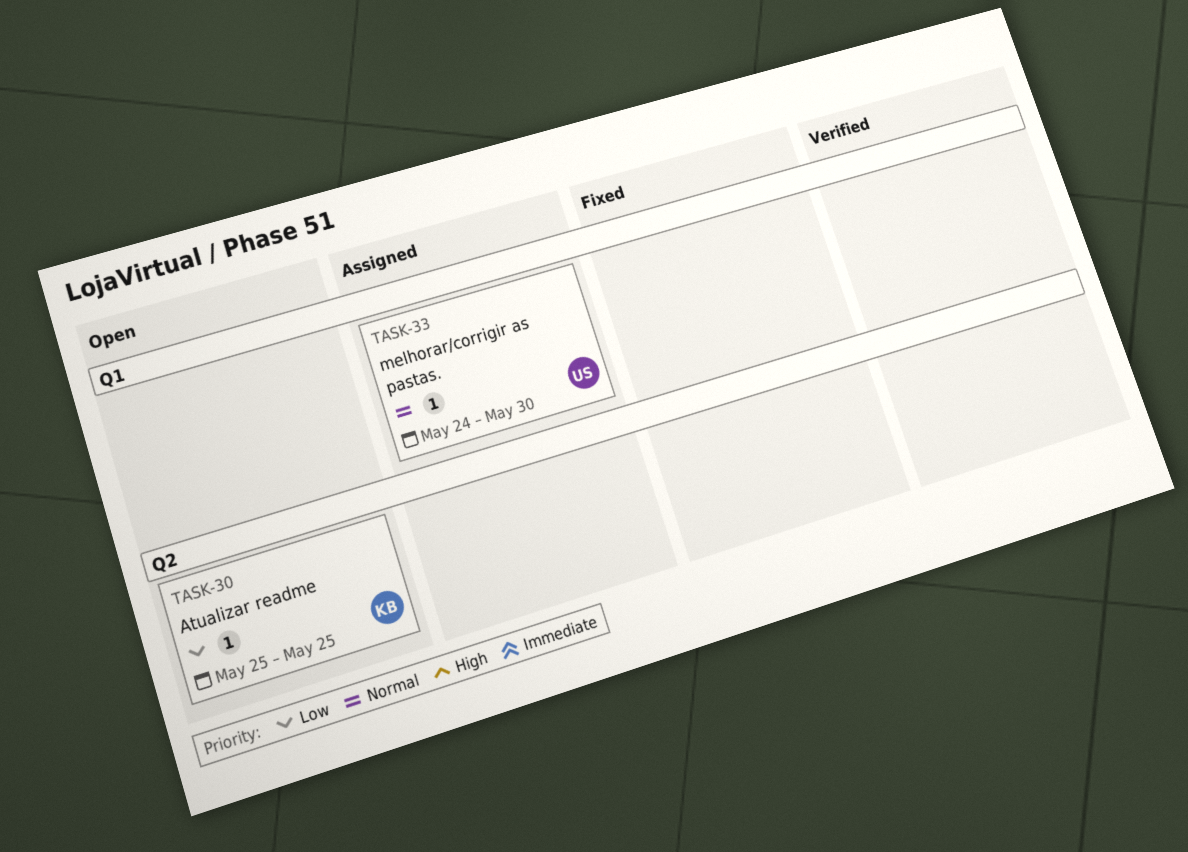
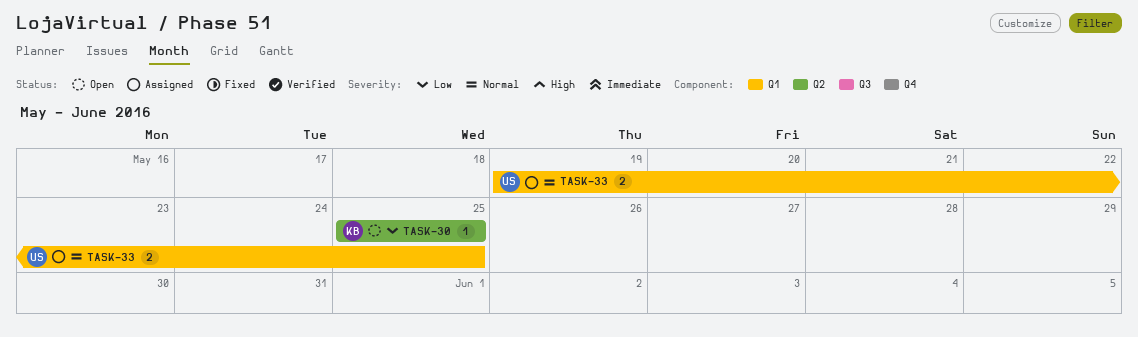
TASK-33, estimate: 1 -> 2
TASK-33, start: May 24 -> May 19
TASK-33, due: May 30 -> May 25

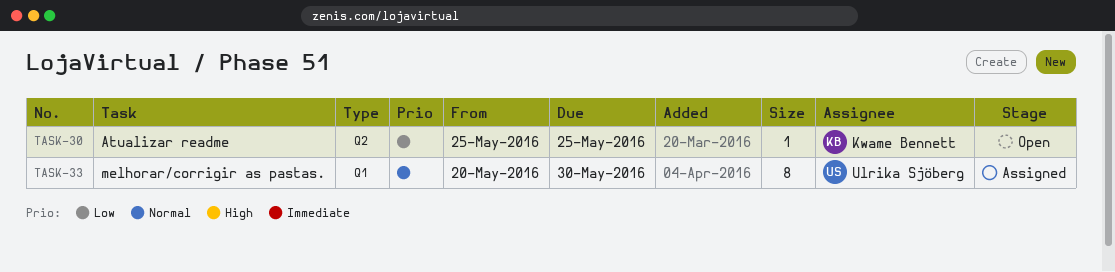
TASK-33, estimate: 2 -> 8
TASK-33, start: May 19 -> May 20
TASK-33, due: May 25 -> May 30

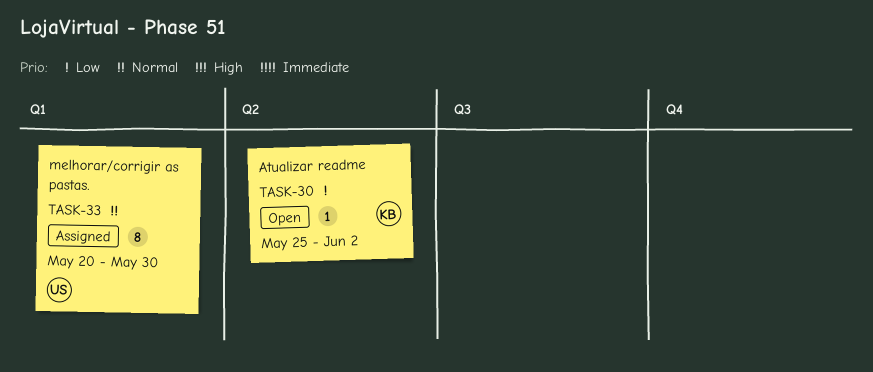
TASK-30, due: May 25 -> Jun 2

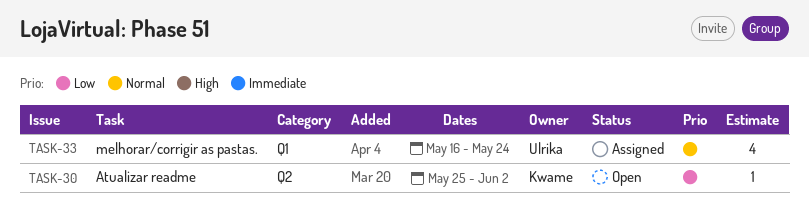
TASK-33, estimate: 8 -> 4
TASK-33, start: May 20 -> May 16
TASK-33, due: May 30 -> May 24

